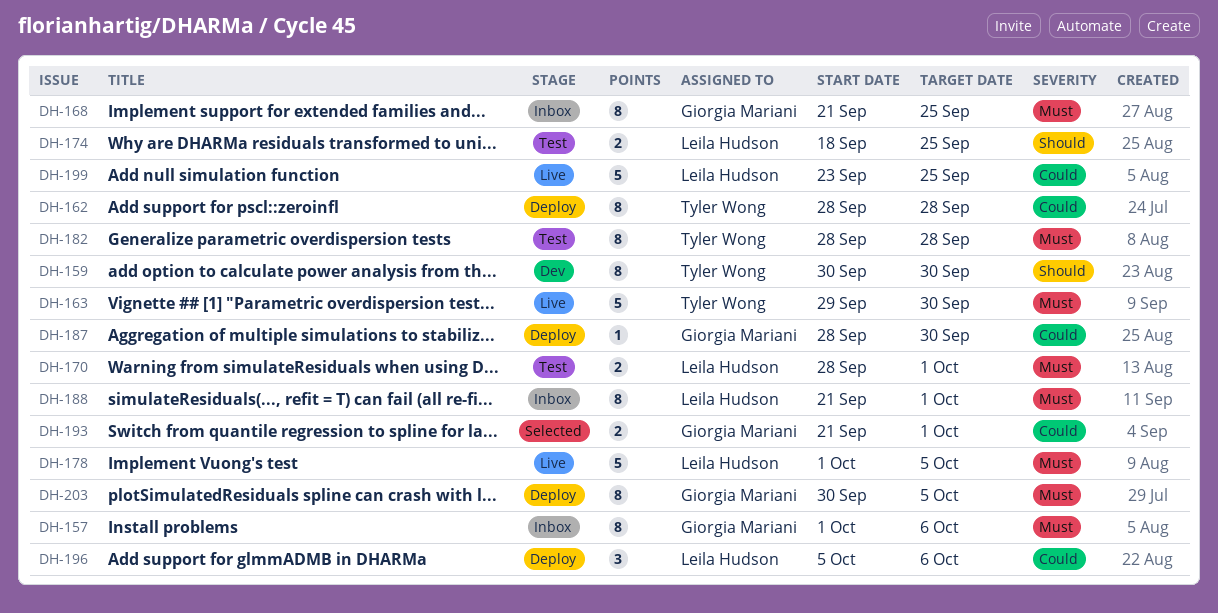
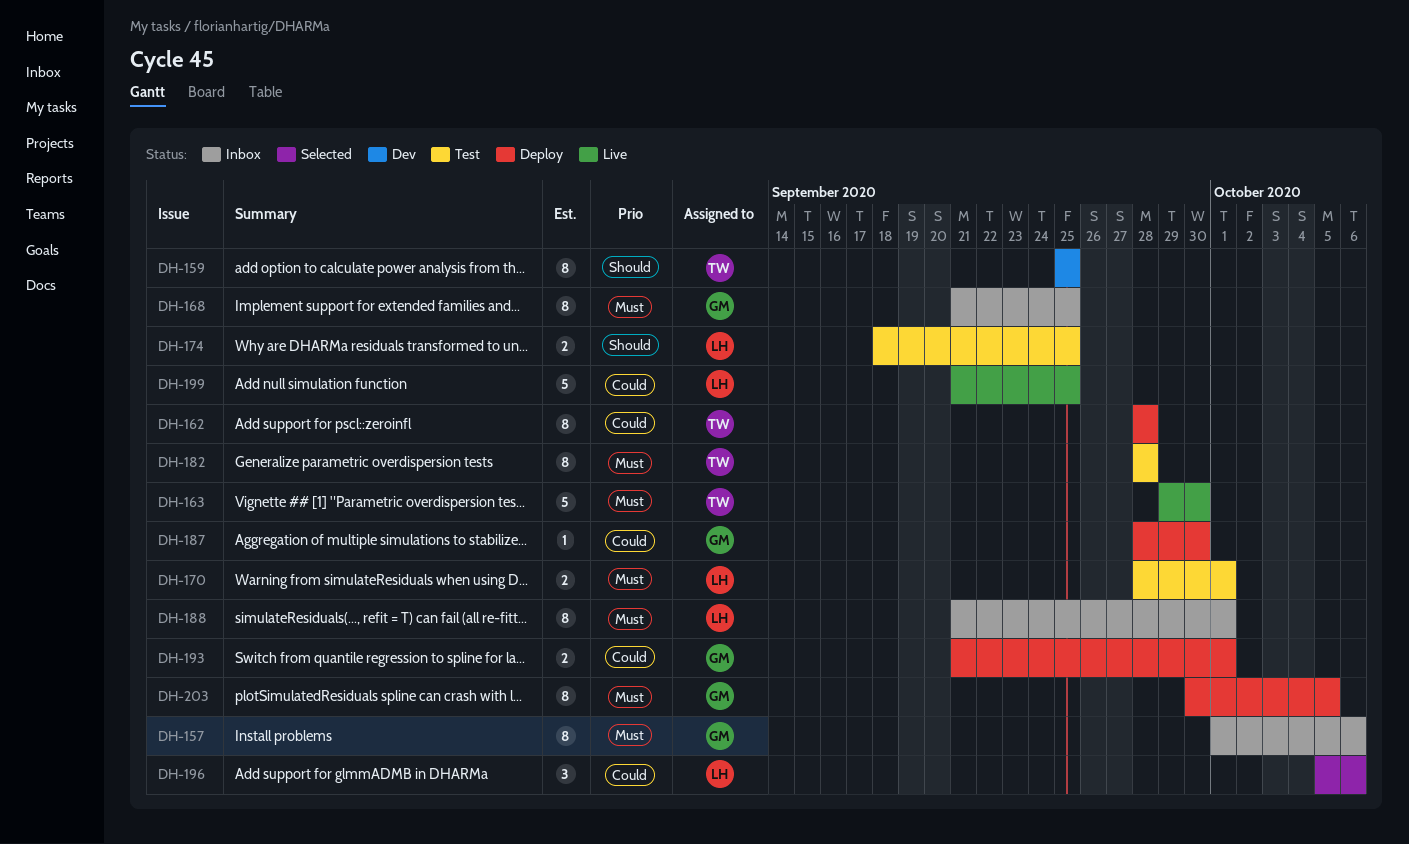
DH-159, start: Sep 30 -> Sep 25
DH-159, due: Sep 30 -> Sep 25
DH-178: present -> none
DH-193, status: Selected -> Deploy
DH-196, status: Deploy -> Selected
DH-199, start: Sep 23 -> Sep 21

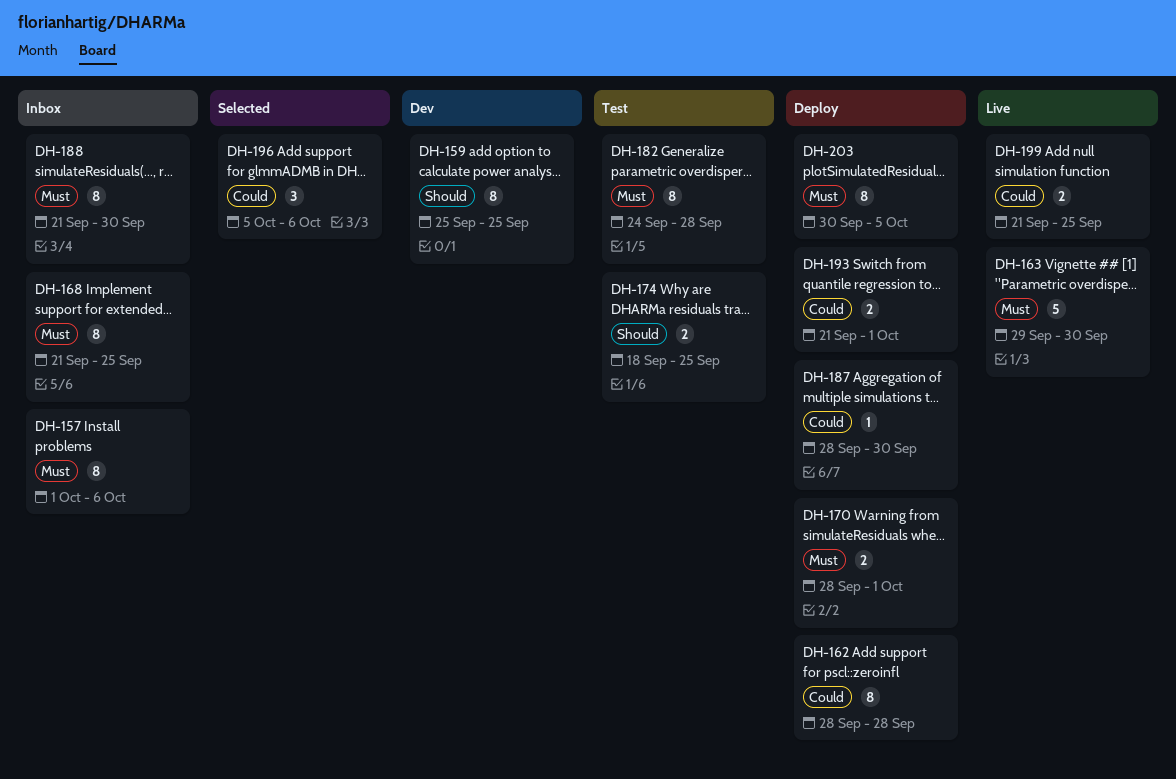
DH-170, status: Test -> Deploy
DH-182, start: Sep 28 -> Sep 24
DH-188, due: Oct 1 -> Sep 30
DH-199, estimate: 5 -> 2

